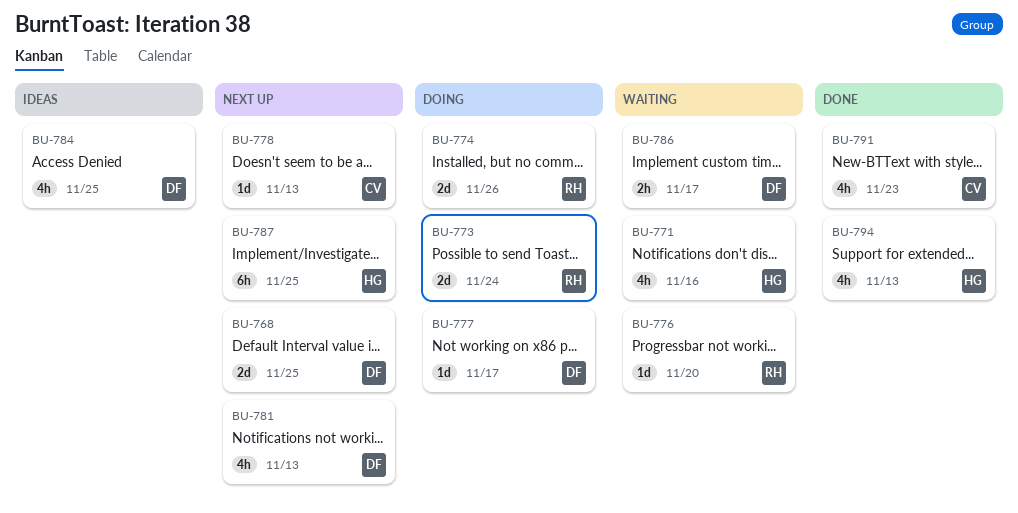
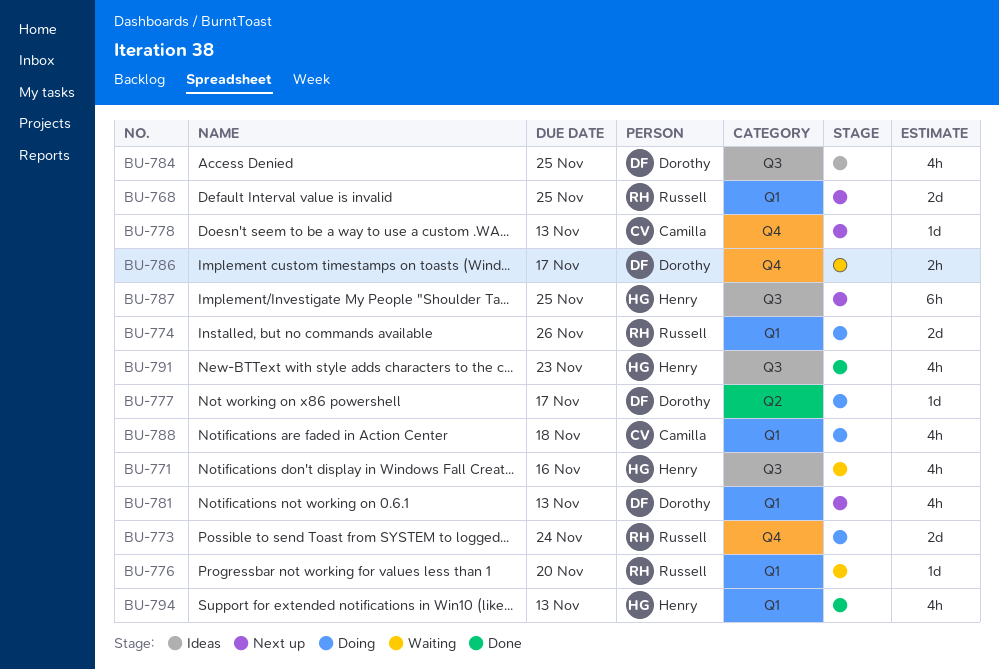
BU-768, owner: Dorothy -> Russell
BU-788: none -> present
BU-791, owner: Camilla -> Henry

